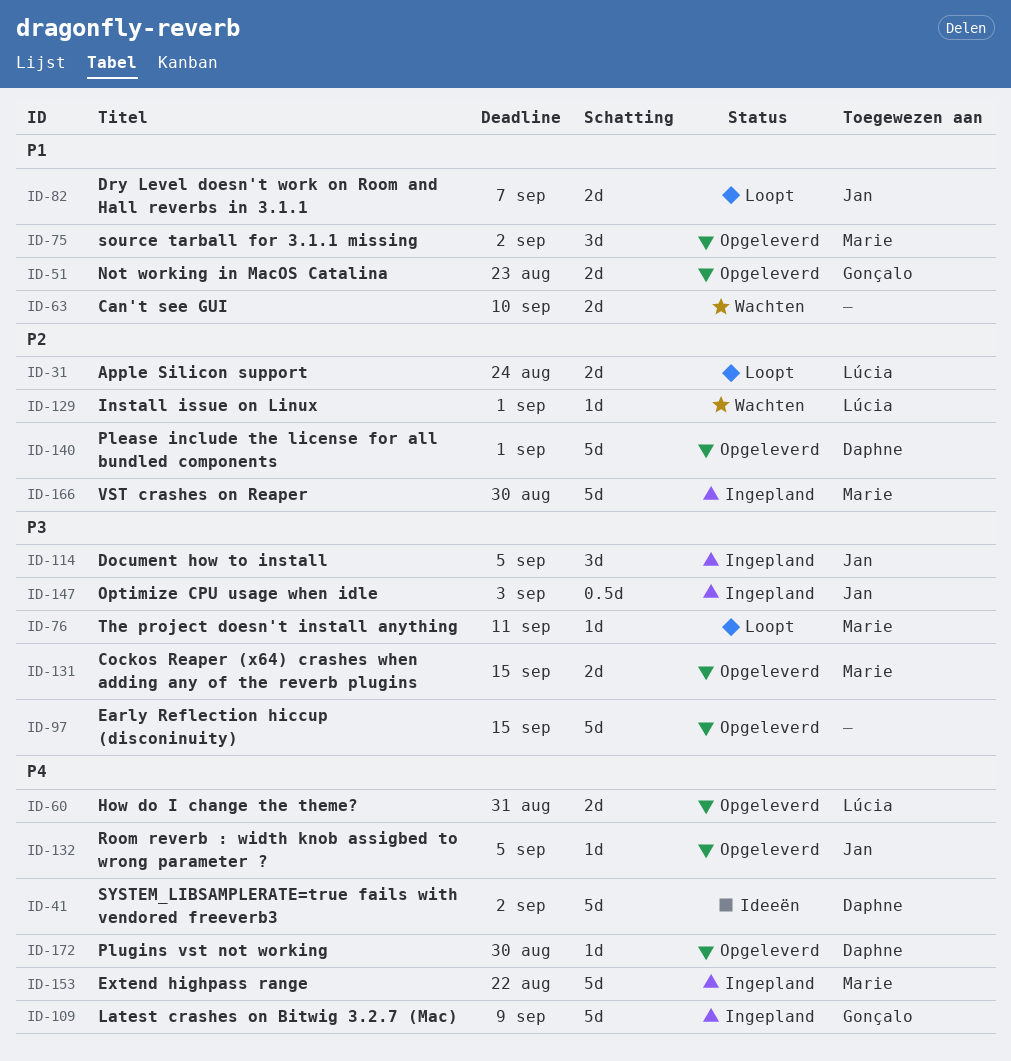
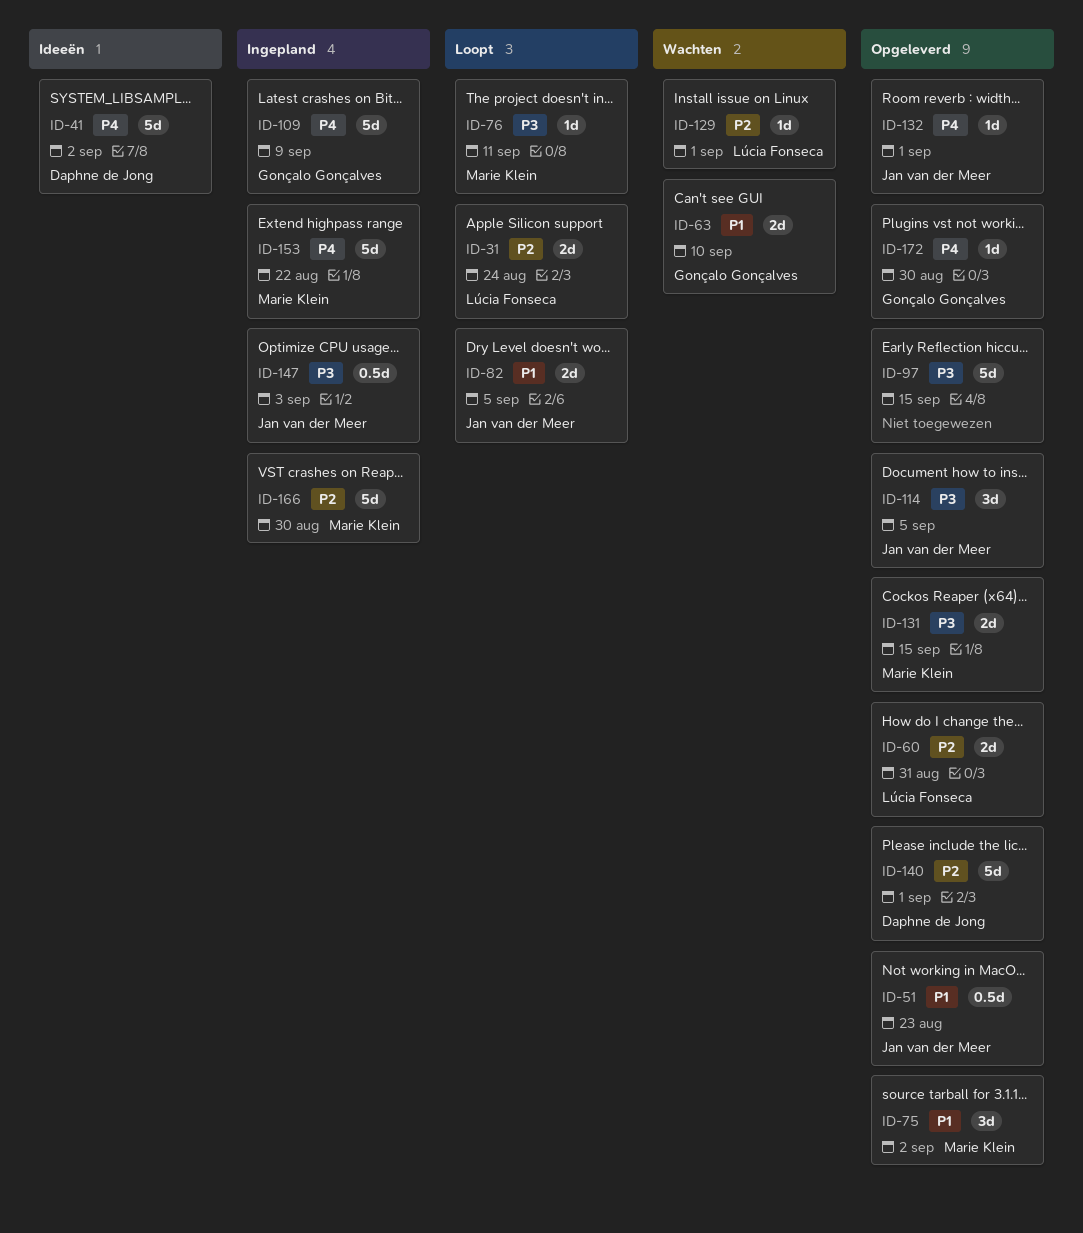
ID-51, owner: Gonçalo Gonçalves -> Jan van der Meer
ID-51, estimate: 2d -> 0.5d
ID-60, priority: P4 -> P2
ID-63, owner: none -> Gonçalo Gonçalves
ID-82, due: Sep 7 -> Sep 5
ID-114, status: Ingepland -> Opgeleverd
ID-132, due: Sep 5 -> Sep 1
ID-172, owner: Daphne de Jong -> Gonçalo Gonçalves

